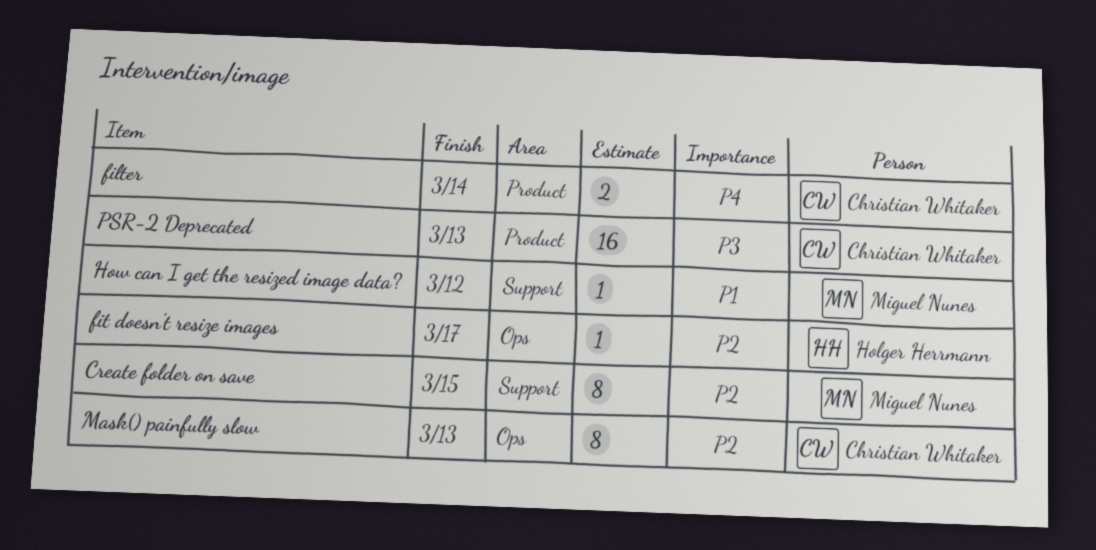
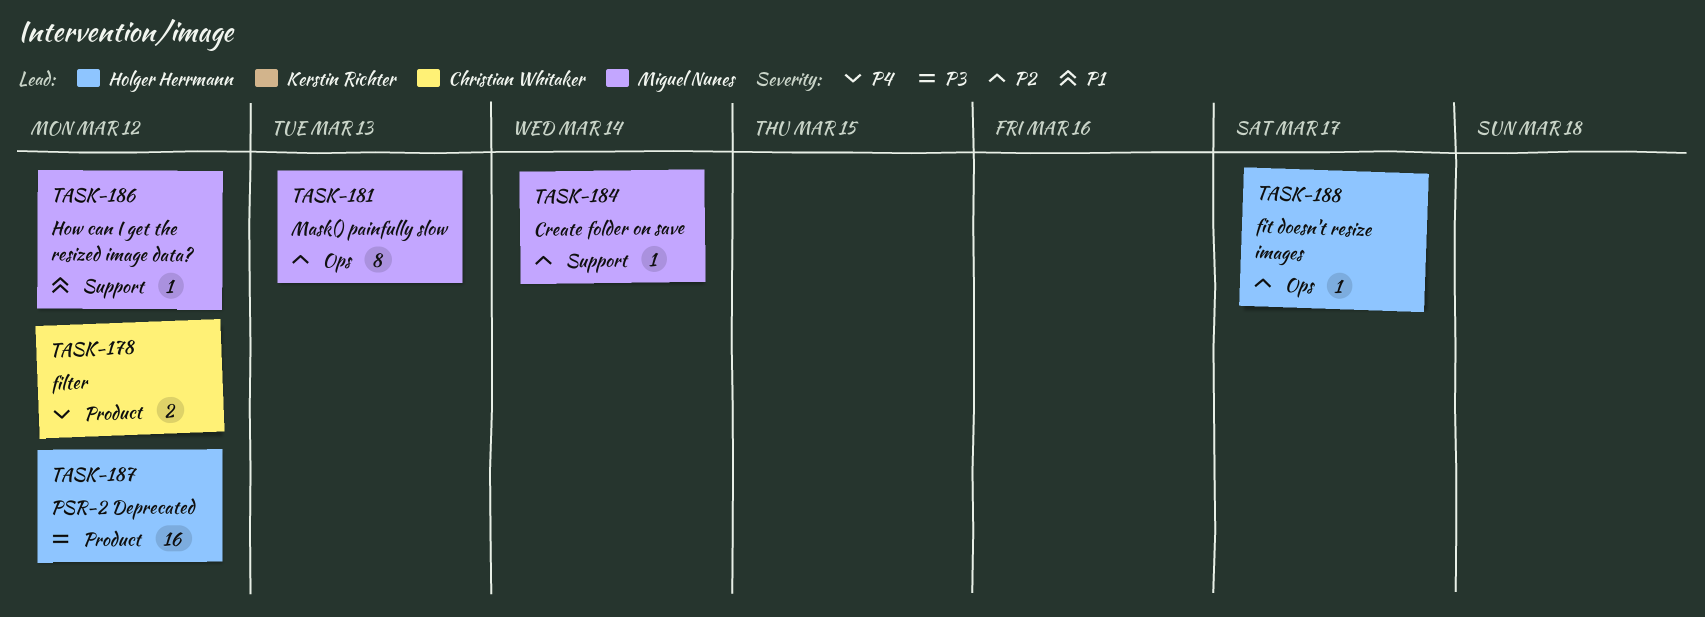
Create folder on save, estimate: 8 -> 1
Create folder on save, due: Mar 15 -> Mar 14
filter, due: Mar 14 -> Mar 12
Mask() painfully slow, owner: Christian Whitaker -> Miguel Nunes
PSR-2 Deprecated, owner: Christian Whitaker -> Holger Herrmann
PSR-2 Deprecated, due: Mar 13 -> Mar 12

